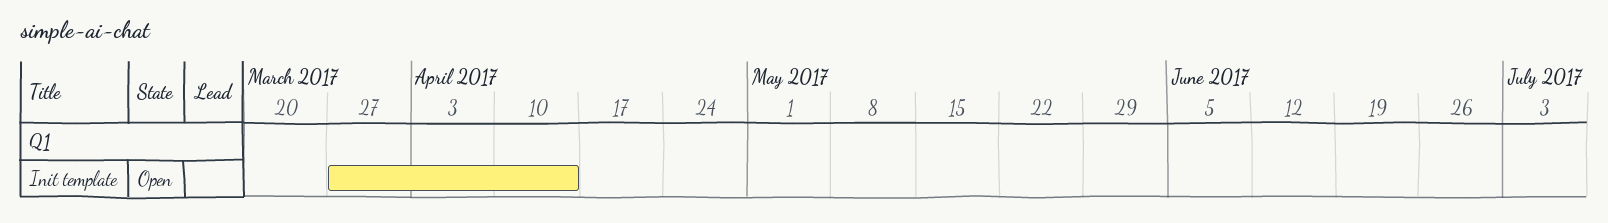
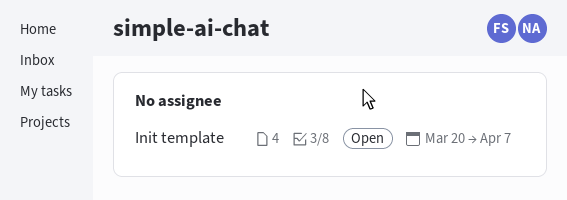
Init template, start: Mar 27 -> Mar 20
Init template, due: Apr 14 -> Apr 7

